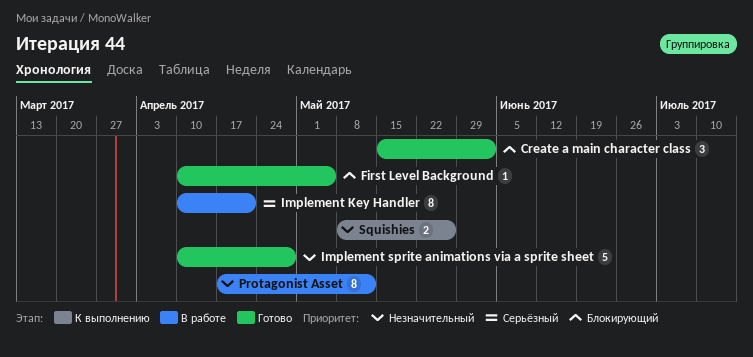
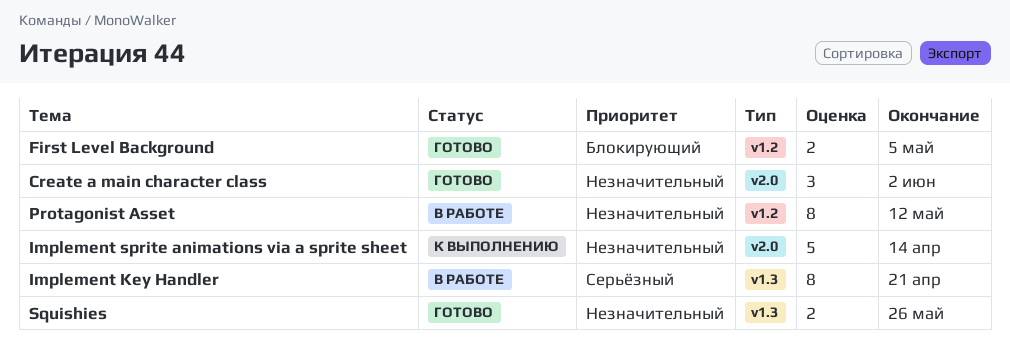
Create a main character class, priority: Блокирующий -> Незначительный
First Level Background, estimate: 1 -> 2
Implement sprite animations via a sprite sheet, status: Готово -> К выполнению
Implement sprite animations via a sprite sheet, due: Apr 28 -> Apr 14
Squishies, status: К выполнению -> Готово

